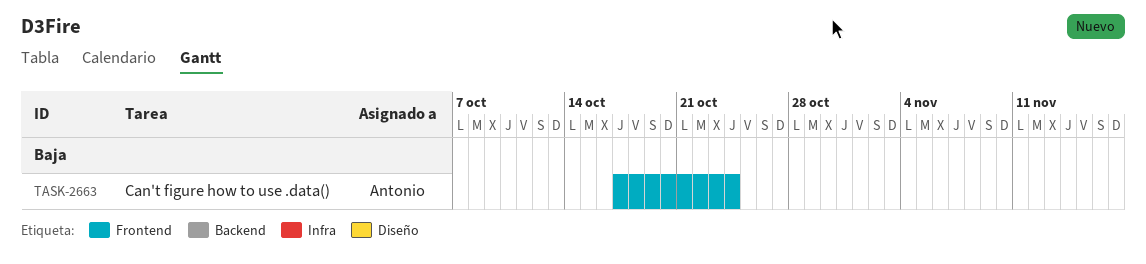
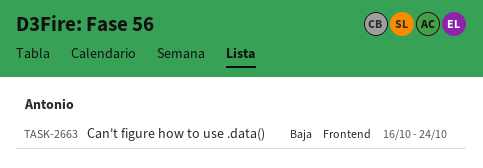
TASK-2663, start: Oct 17 -> Oct 16

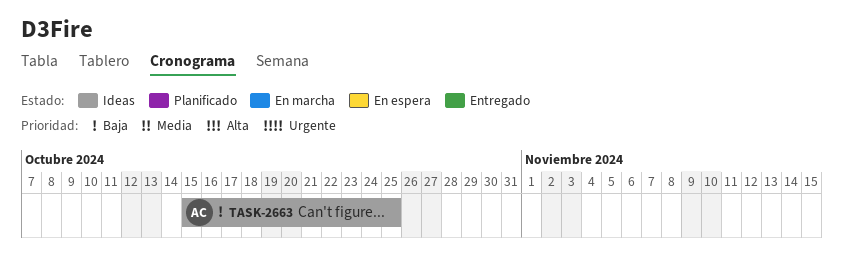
TASK-2663, start: Oct 16 -> Oct 15
TASK-2663, due: Oct 24 -> Oct 25

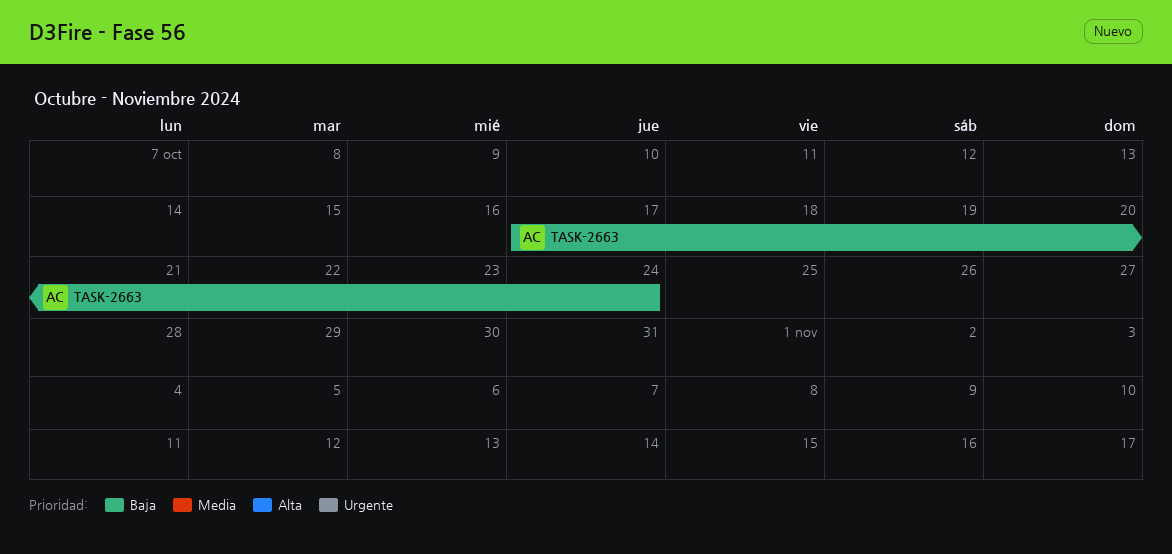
TASK-2663, start: Oct 15 -> Oct 17
TASK-2663, due: Oct 25 -> Oct 24

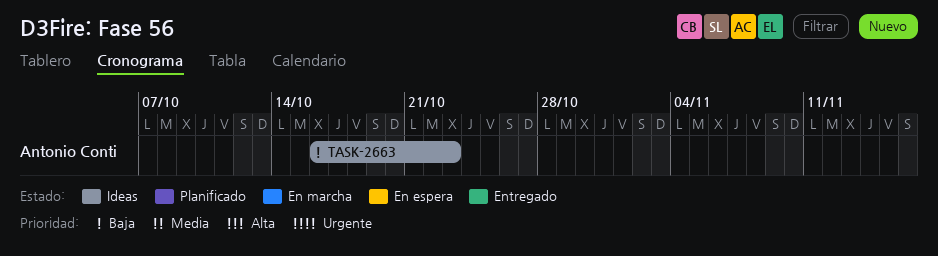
TASK-2663, start: Oct 17 -> Oct 16
TASK-2663, due: Oct 24 -> Oct 23

